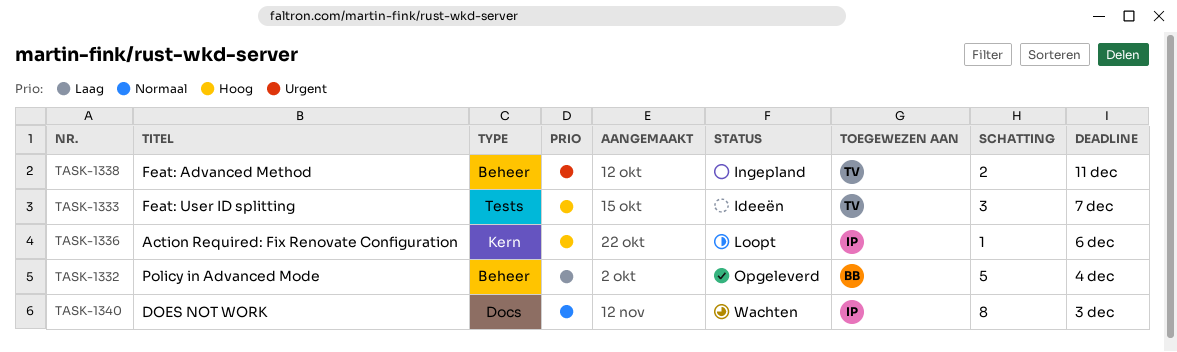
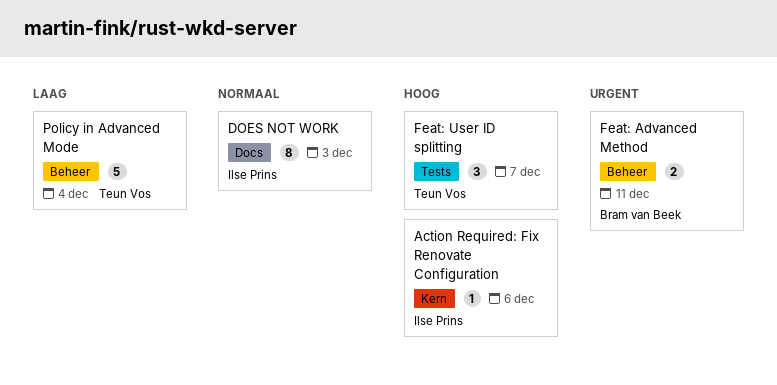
Feat: Advanced Method, owner: Teun Vos -> Bram van Beek
Policy in Advanced Mode, owner: Bram van Beek -> Teun Vos

